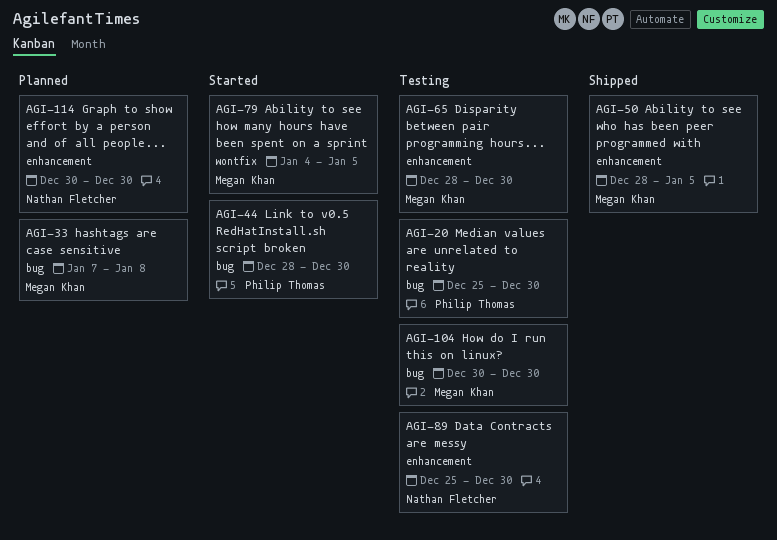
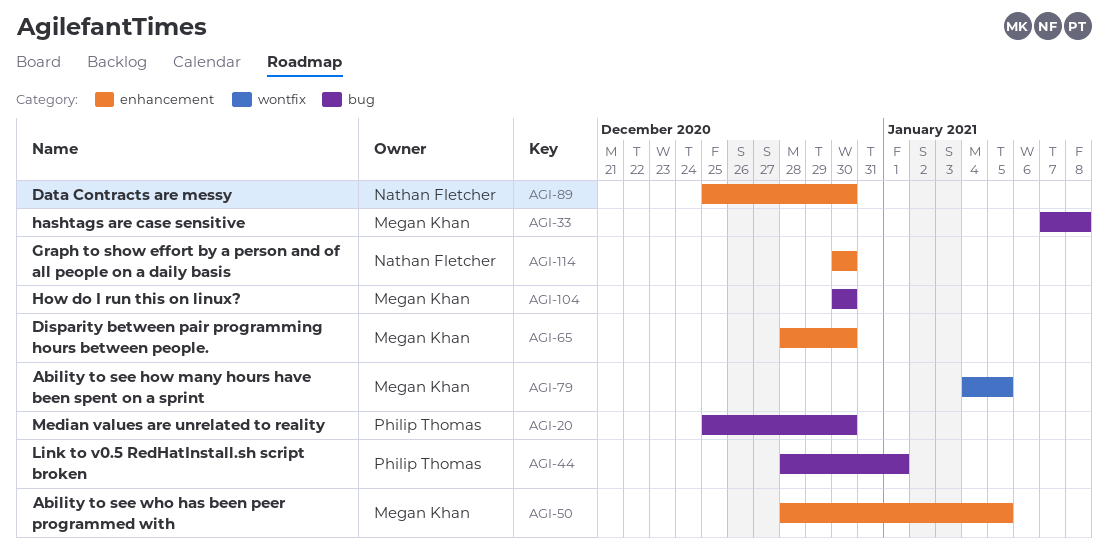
AGI-44, due: Dec 30 -> Jan 1

